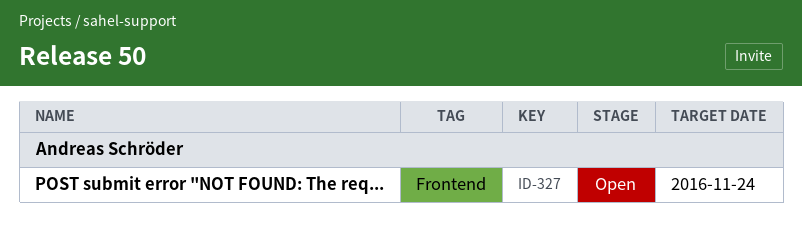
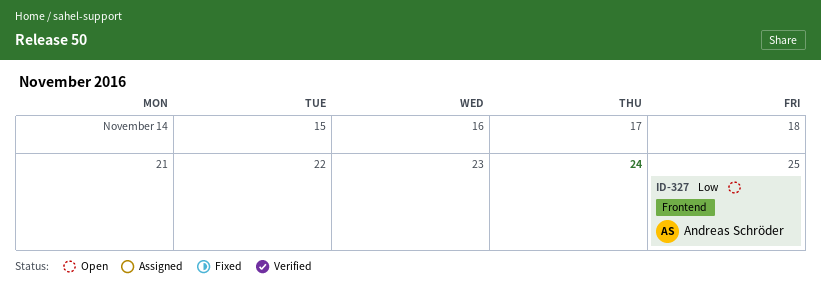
ID-327, due: Nov 24 -> Nov 25

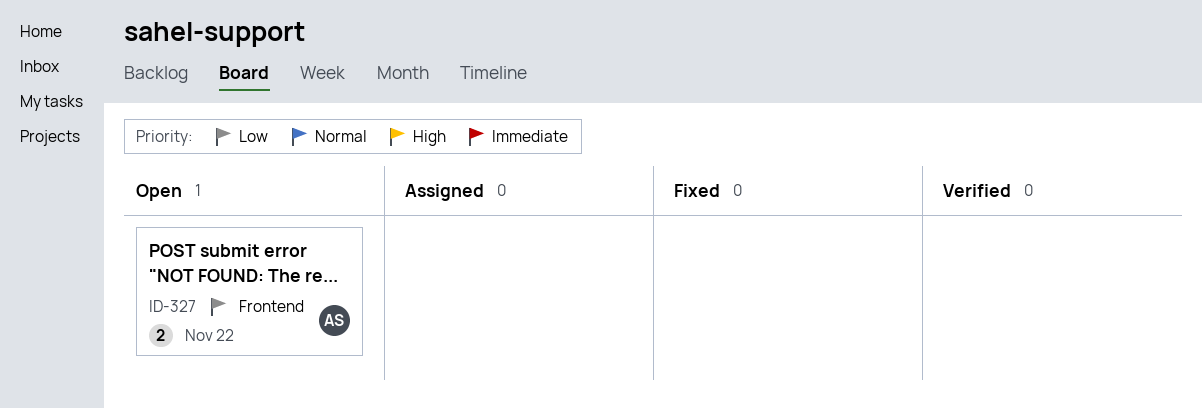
ID-327, due: Nov 25 -> Nov 22

